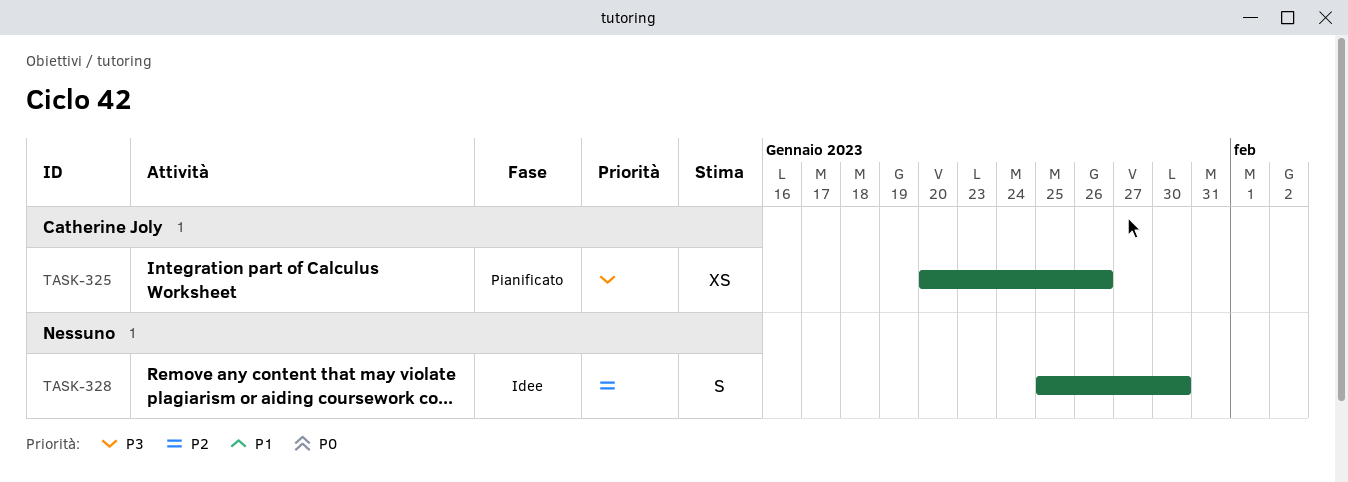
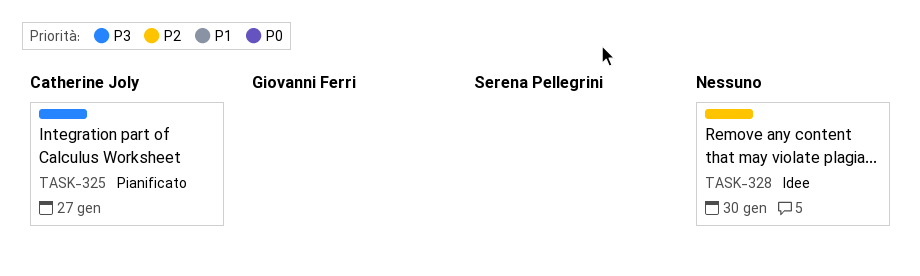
TASK-325, due: Jan 26 -> Jan 27

